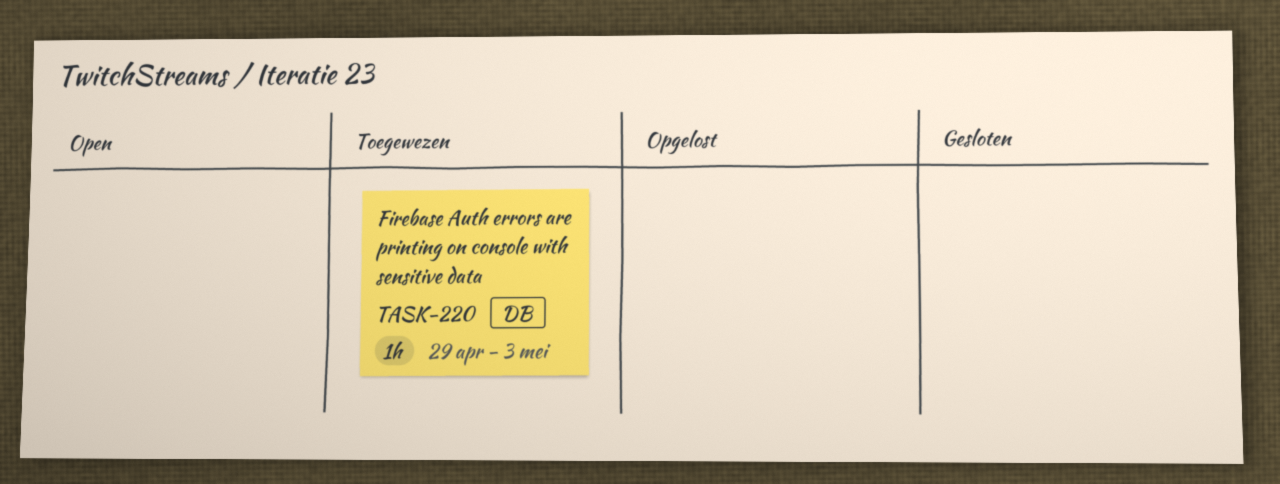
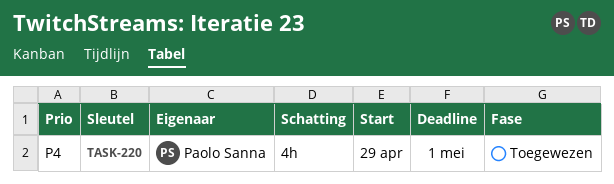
TASK-220, estimate: 1h -> 4h
TASK-220, due: May 3 -> May 1

